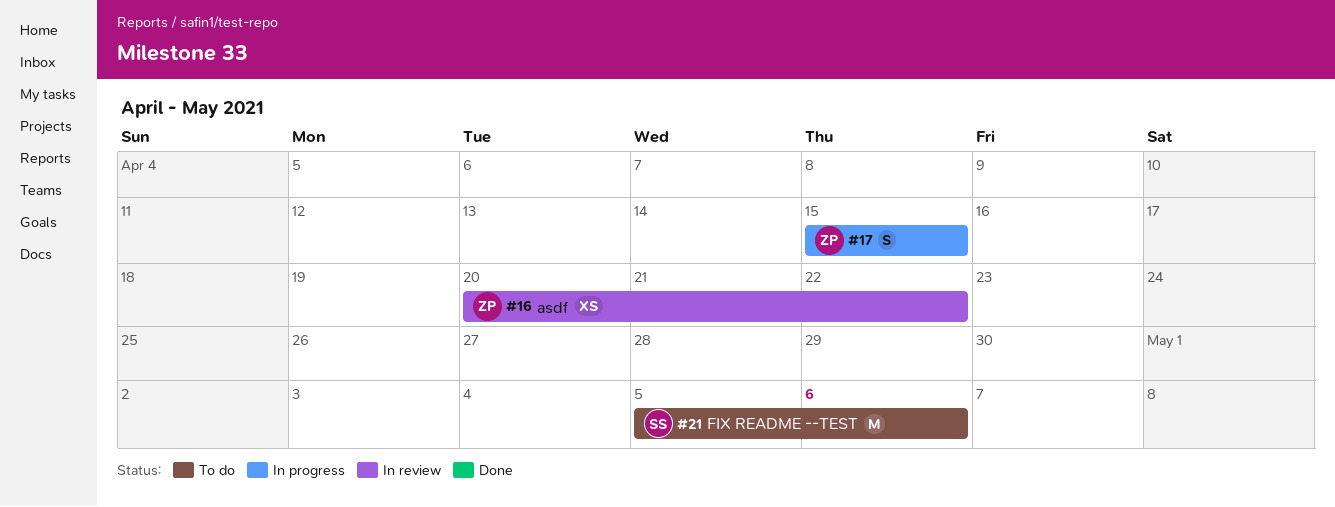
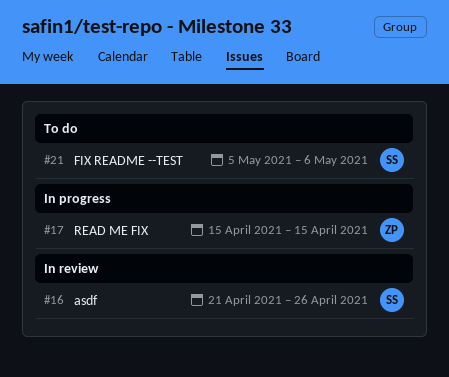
#16, owner: ZP -> SS
#16, start: Apr 20 -> Apr 21
#16, due: Apr 22 -> Apr 26

